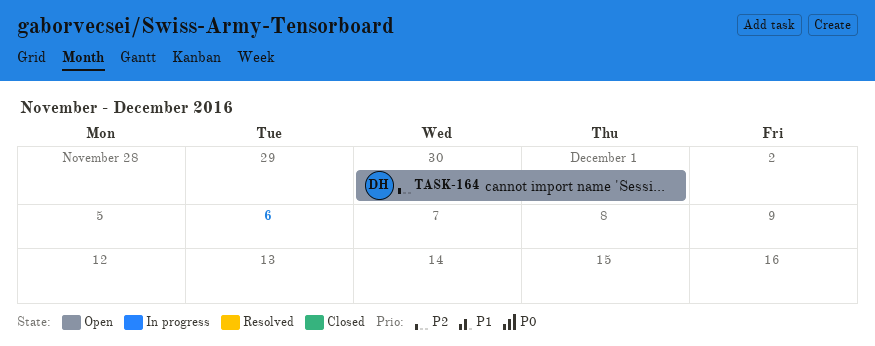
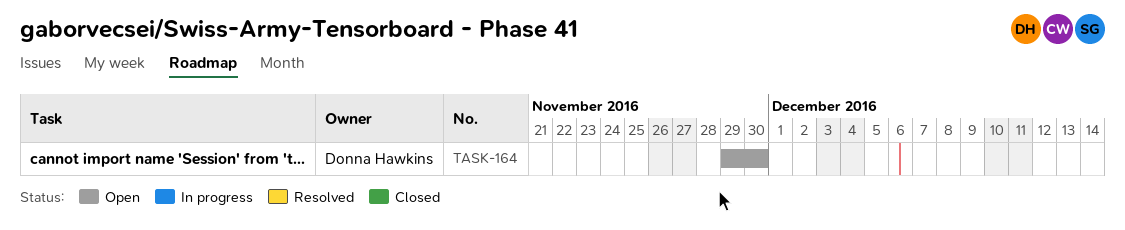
TASK-164, start: Nov 30 -> Nov 29
TASK-164, due: Dec 1 -> Nov 30

